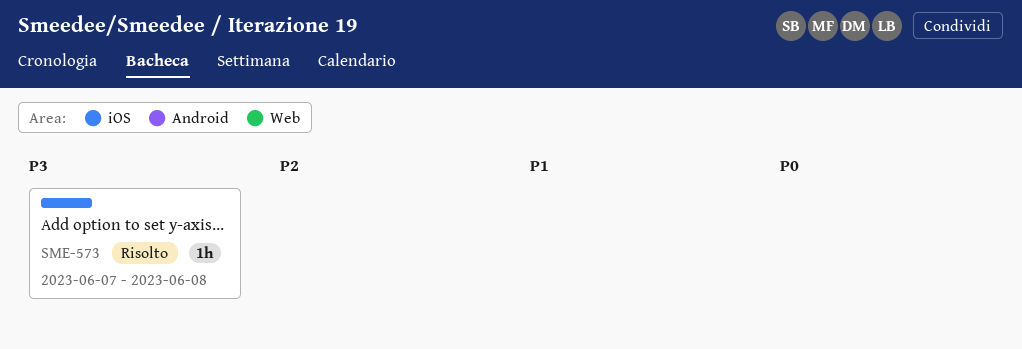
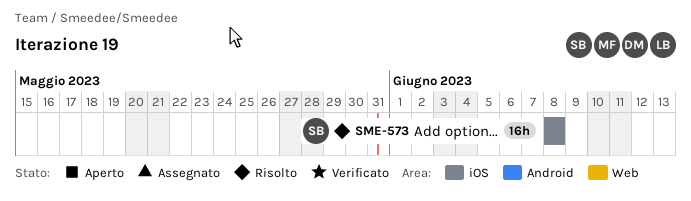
SME-573, estimate: 1h -> 16h
SME-573, start: Jun 7 -> Jun 8

